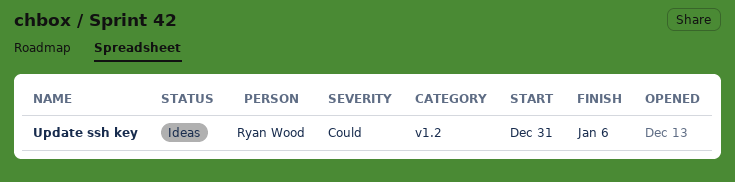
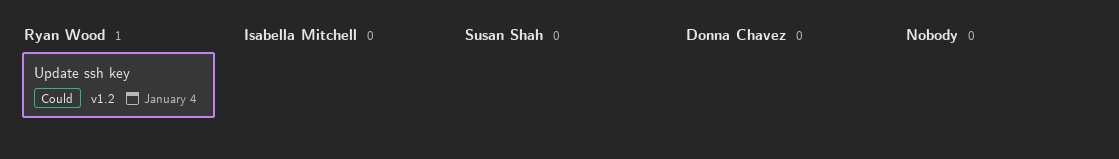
Update ssh key, due: Jan 6 -> Jan 4

